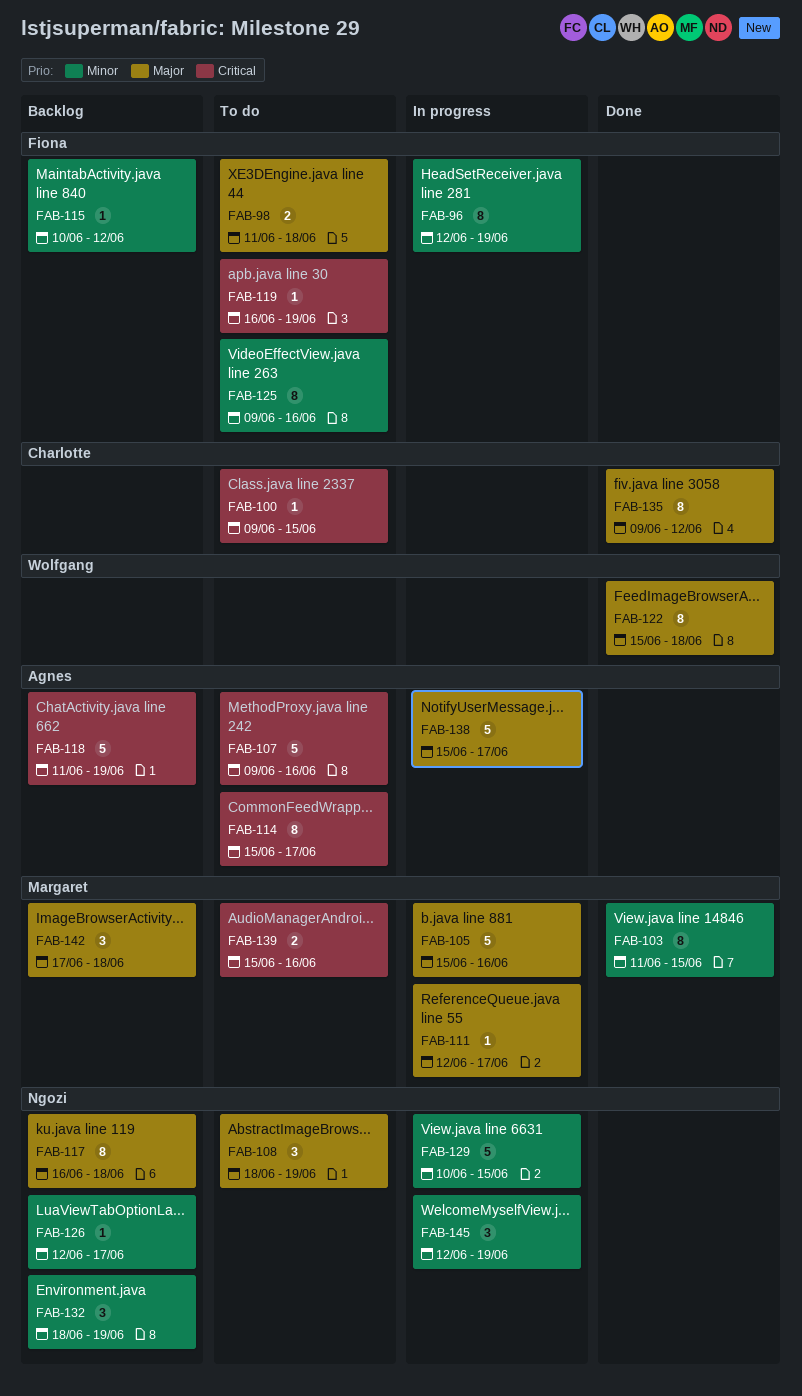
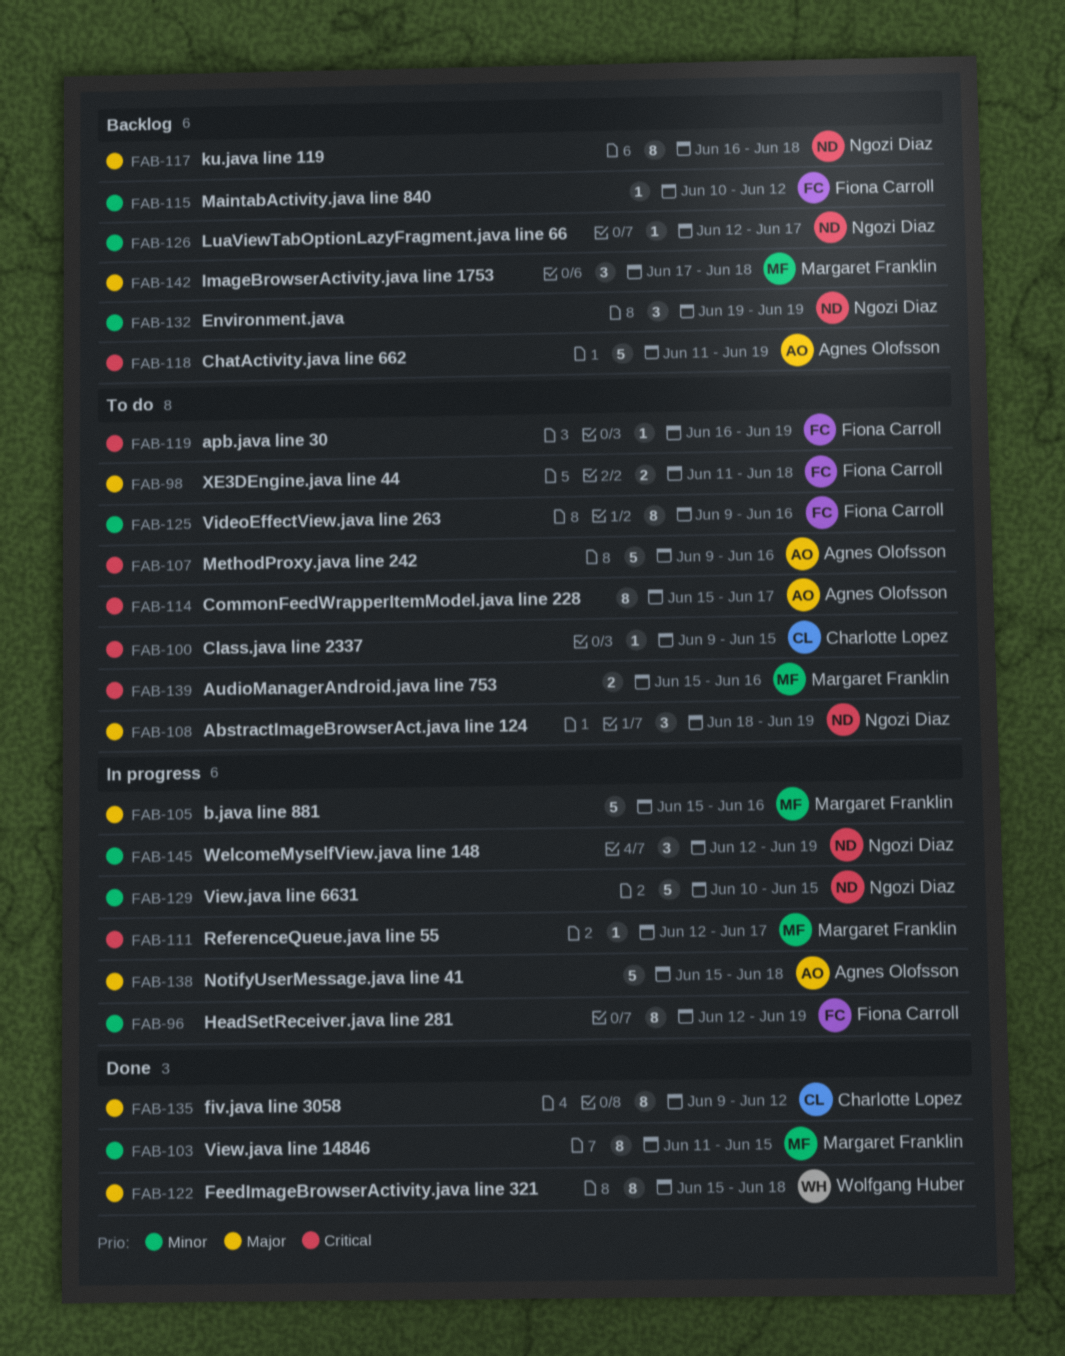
FAB-111, priority: Major -> Critical
FAB-132, start: Jun 18 -> Jun 19
FAB-138, due: Jun 17 -> Jun 18

